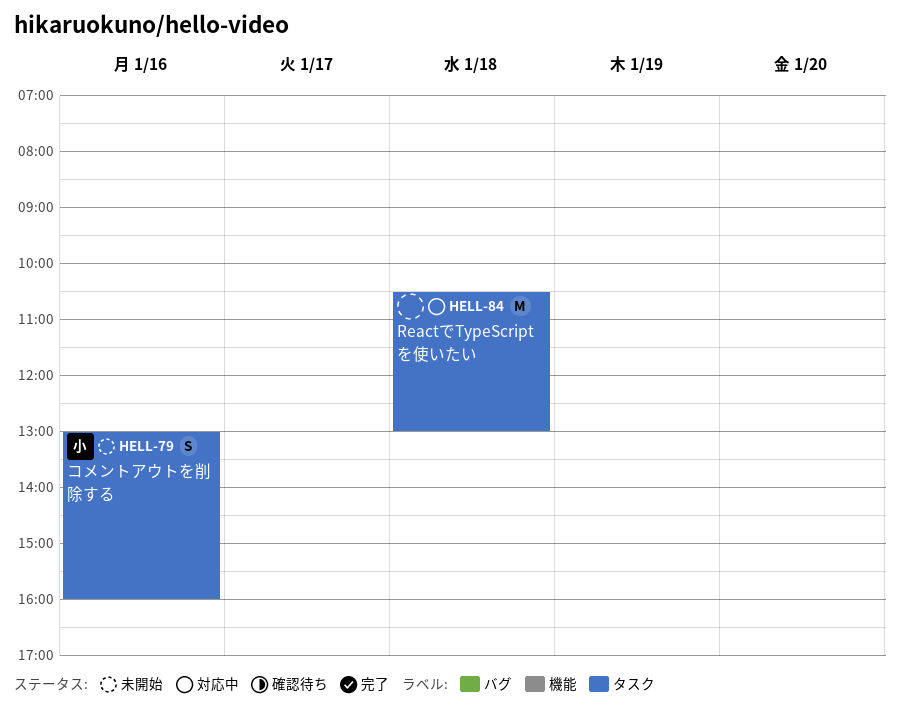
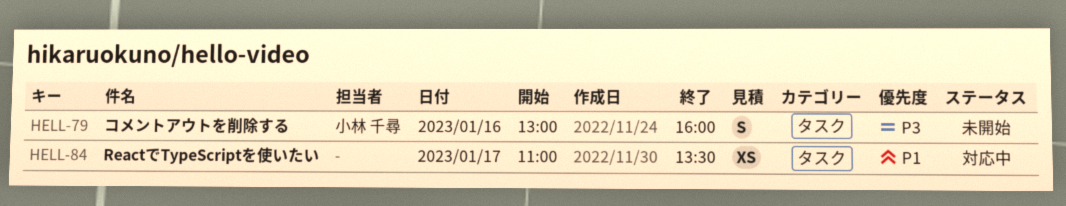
HELL-84, estimate: M -> XS
HELL-84, day: Jan 18 -> Jan 17
HELL-84, begins: 10:30 -> 11:00
HELL-84, ends: 13:00 -> 13:30

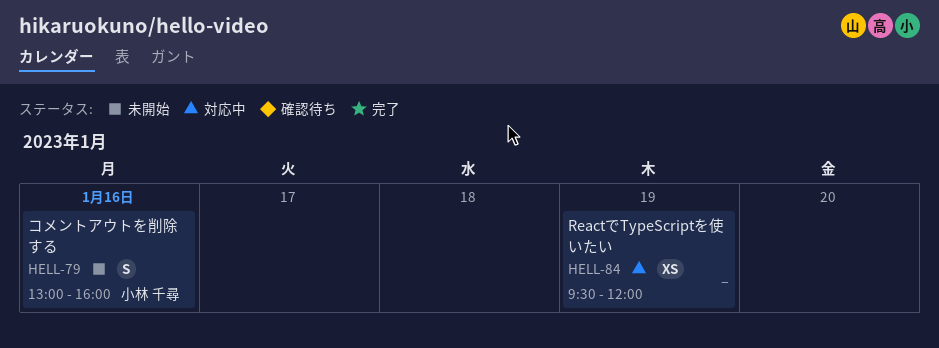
HELL-84, day: Jan 17 -> Jan 19
HELL-84, begins: 11:00 -> 09:30
HELL-84, ends: 13:30 -> 12:00

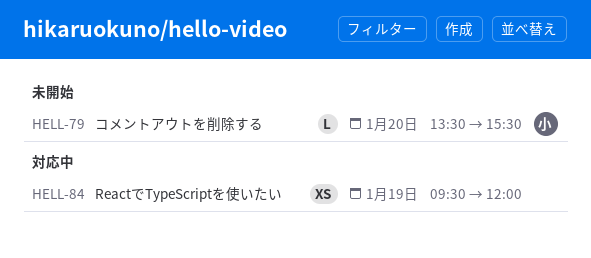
HELL-79, estimate: S -> L
HELL-79, day: Jan 16 -> Jan 20
HELL-79, begins: 13:00 -> 13:30
HELL-79, ends: 16:00 -> 15:30

